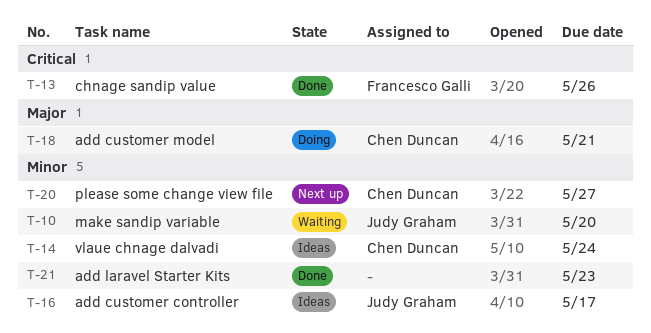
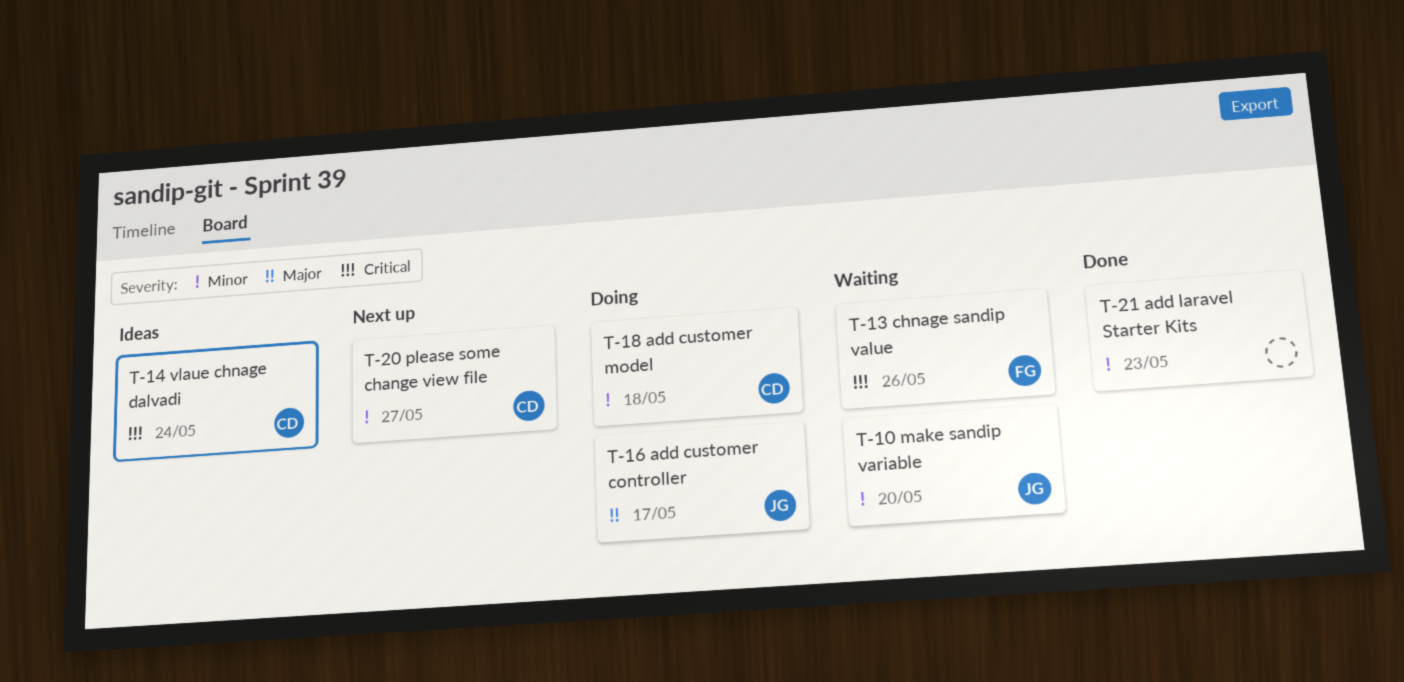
T-13, status: Done -> Waiting
T-14, priority: Minor -> Critical
T-16, status: Ideas -> Doing
T-16, priority: Minor -> Major
T-18, priority: Major -> Minor
T-18, due: May 21 -> May 18

